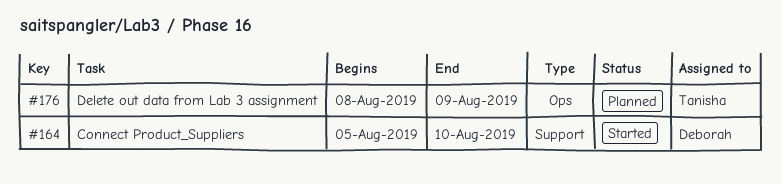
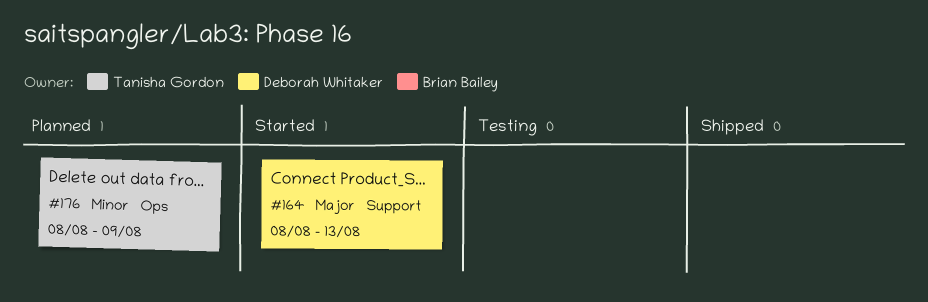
#164, start: Aug 5 -> Aug 8
#164, due: Aug 10 -> Aug 13

